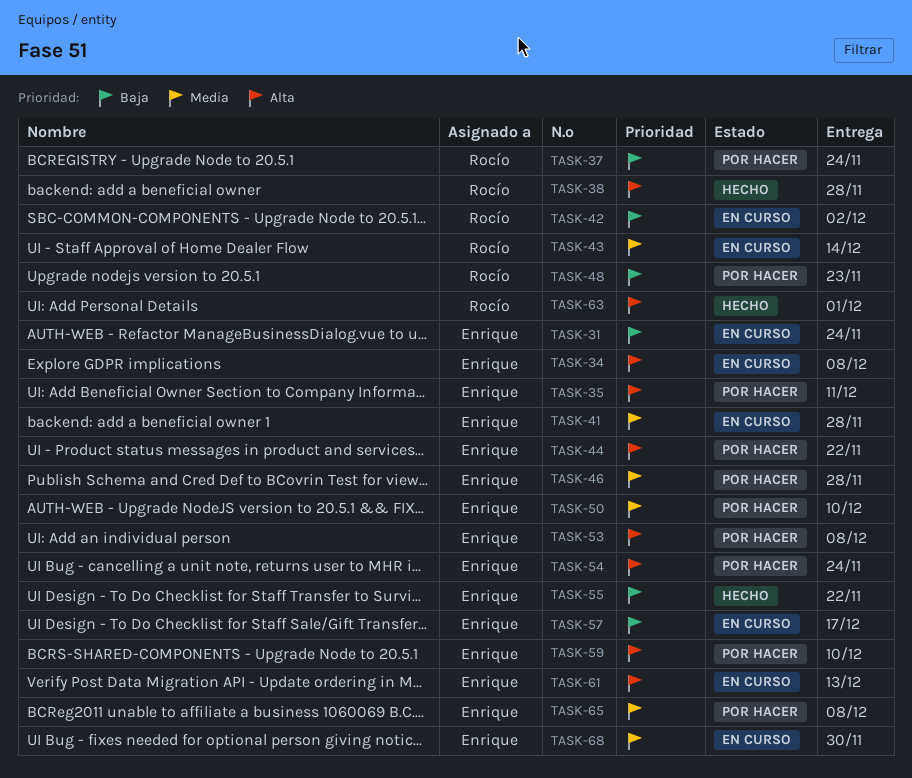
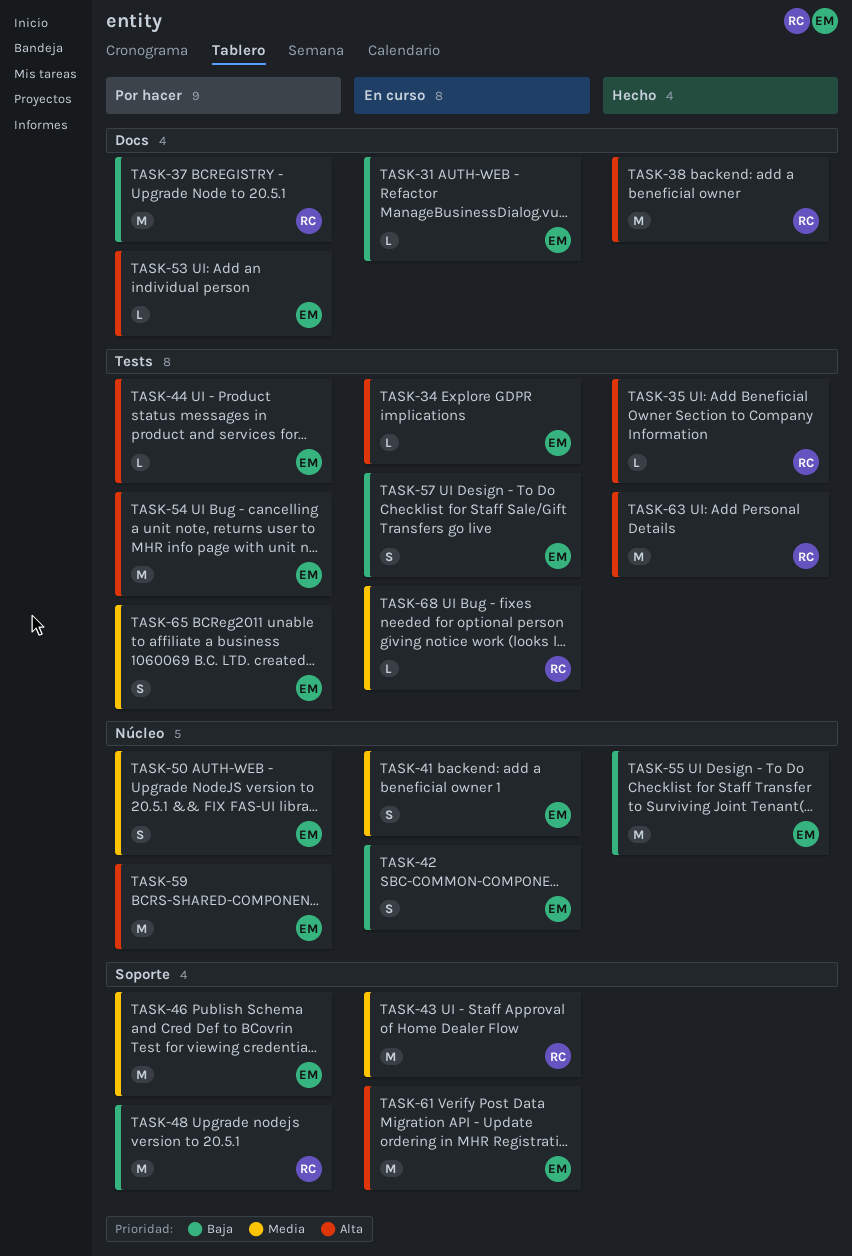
TASK-35, status: Por hacer -> Hecho
TASK-35, owner: Enrique -> Rocío
TASK-42, owner: Rocío -> Enrique
TASK-68, owner: Enrique -> Rocío

